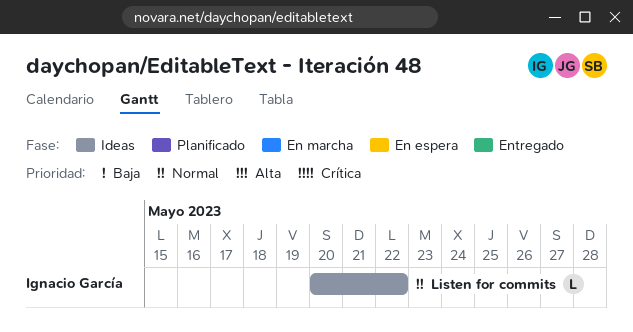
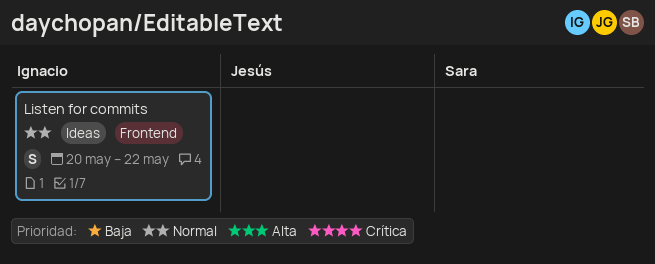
Listen for commits, estimate: L -> S

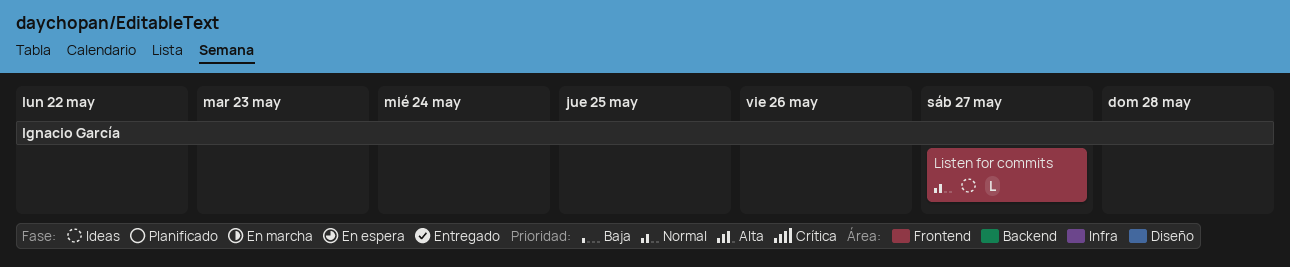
Listen for commits, estimate: S -> L
Listen for commits, due: May 22 -> May 27

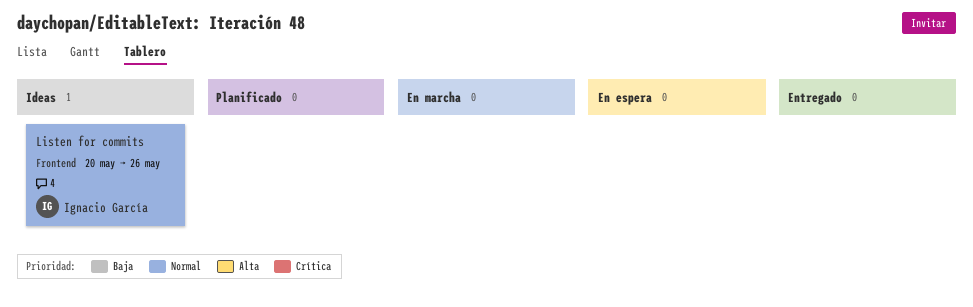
Listen for commits, due: May 27 -> May 26

